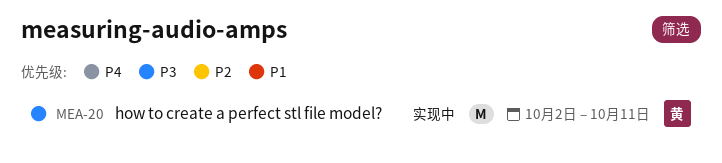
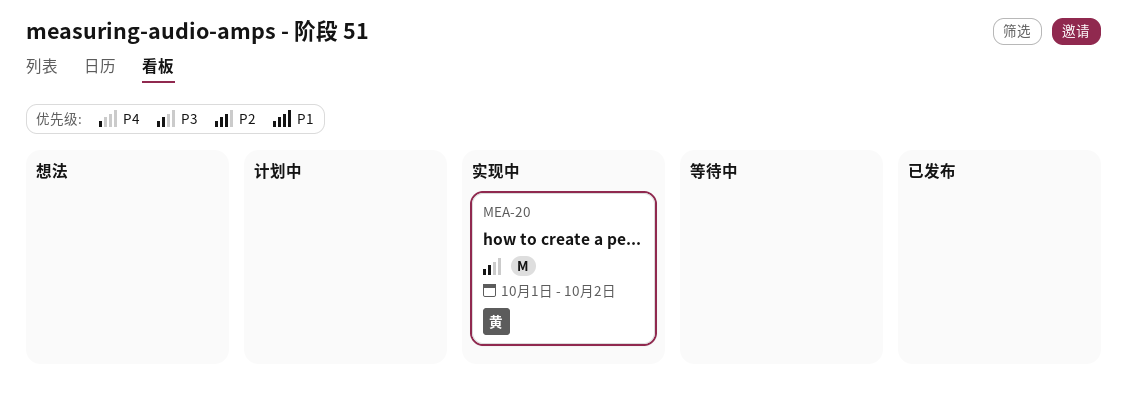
MEA-20, start: Oct 2 -> Oct 1
MEA-20, due: Oct 11 -> Oct 2

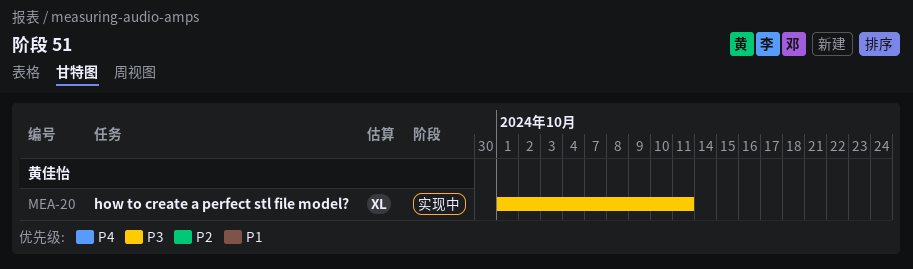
MEA-20, estimate: M -> XL
MEA-20, due: Oct 2 -> Oct 11

